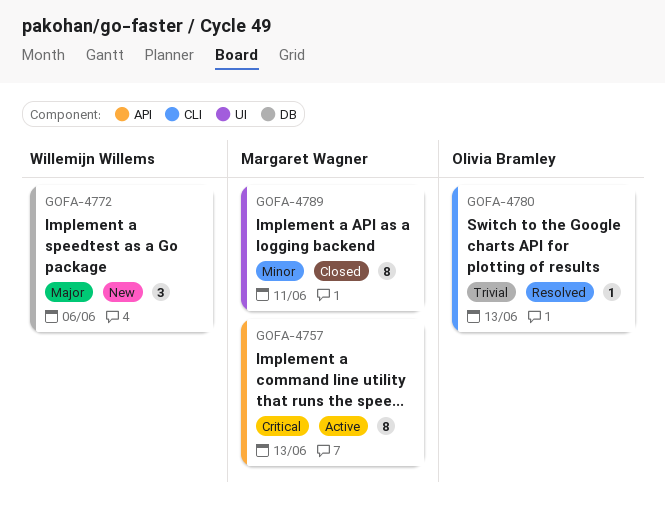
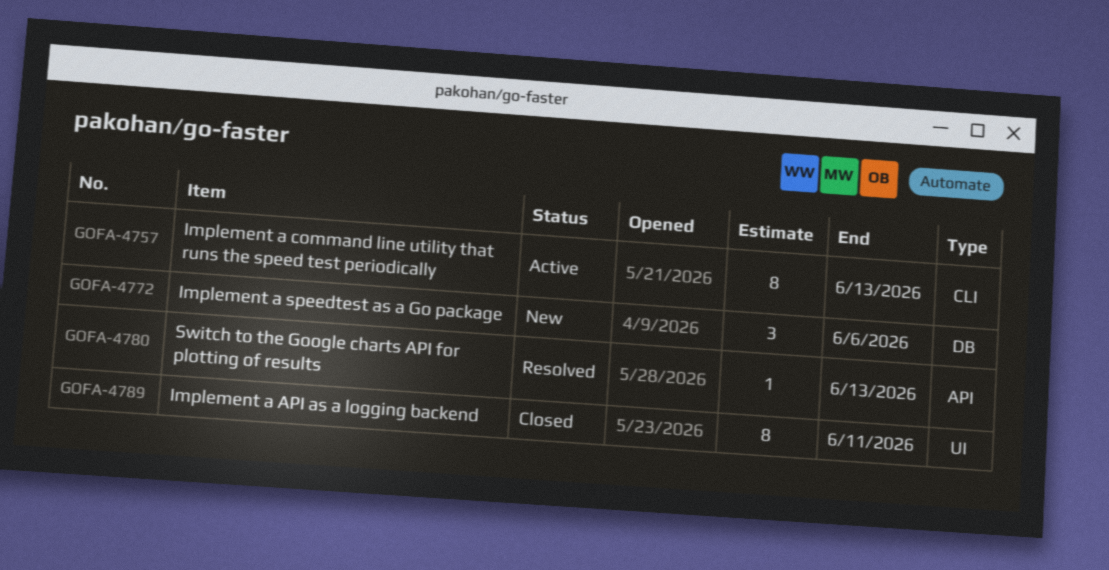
GOFA-4757, label: API -> CLI
GOFA-4780, label: CLI -> API

